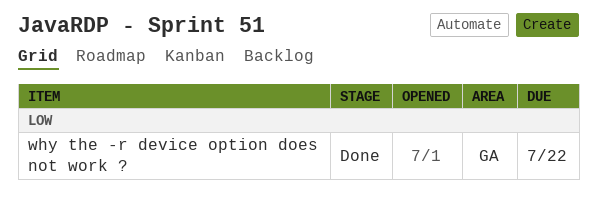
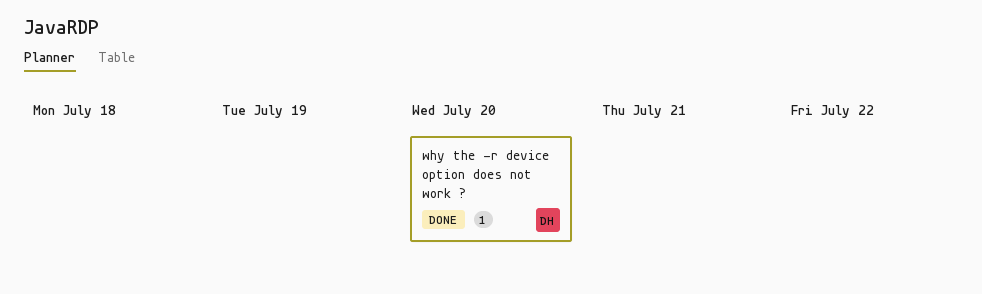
why the -r device option does not work ?, due: Jul 22 -> Jul 20

